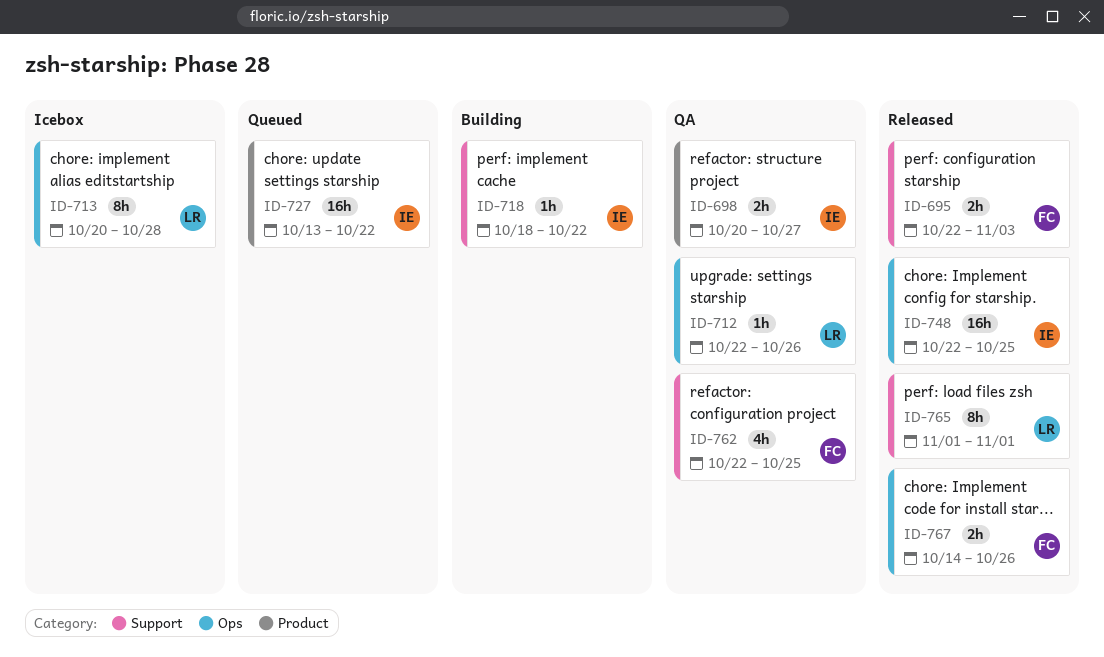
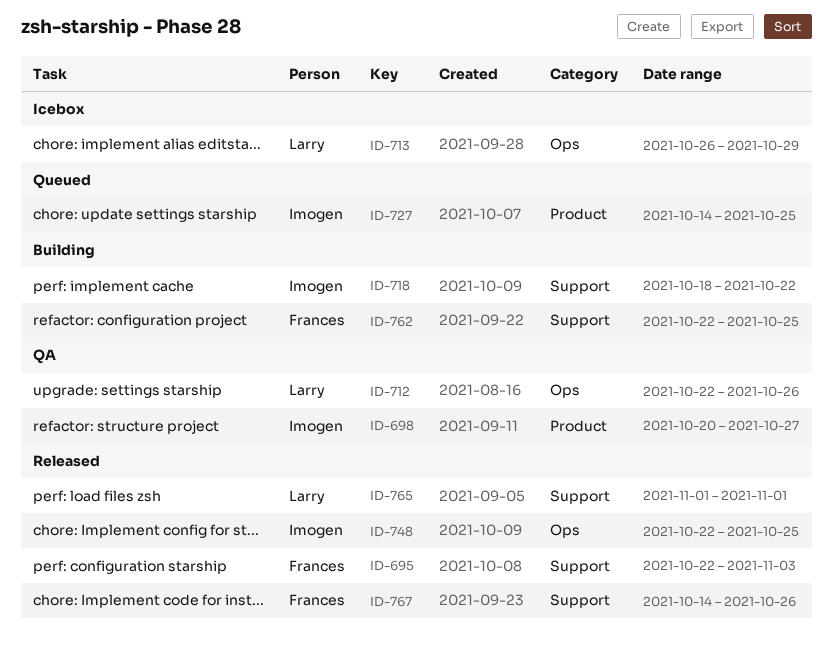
ID-713, start: Oct 20 -> Oct 26
ID-713, due: Oct 28 -> Oct 29
ID-727, start: Oct 13 -> Oct 14
ID-727, due: Oct 22 -> Oct 25
ID-762, status: QA -> Building
ID-767, label: Ops -> Support

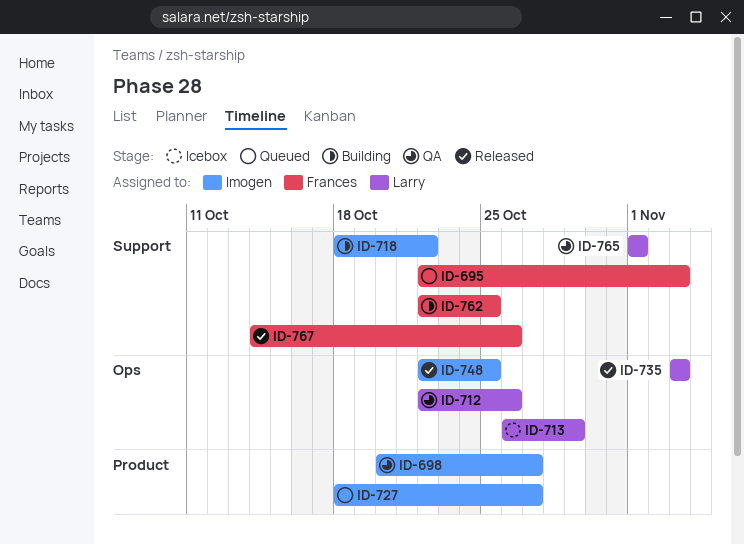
ID-695, status: Released -> Queued
ID-727, start: Oct 14 -> Oct 18
ID-727, due: Oct 25 -> Oct 27
ID-735: none -> present
ID-765, status: Released -> QA

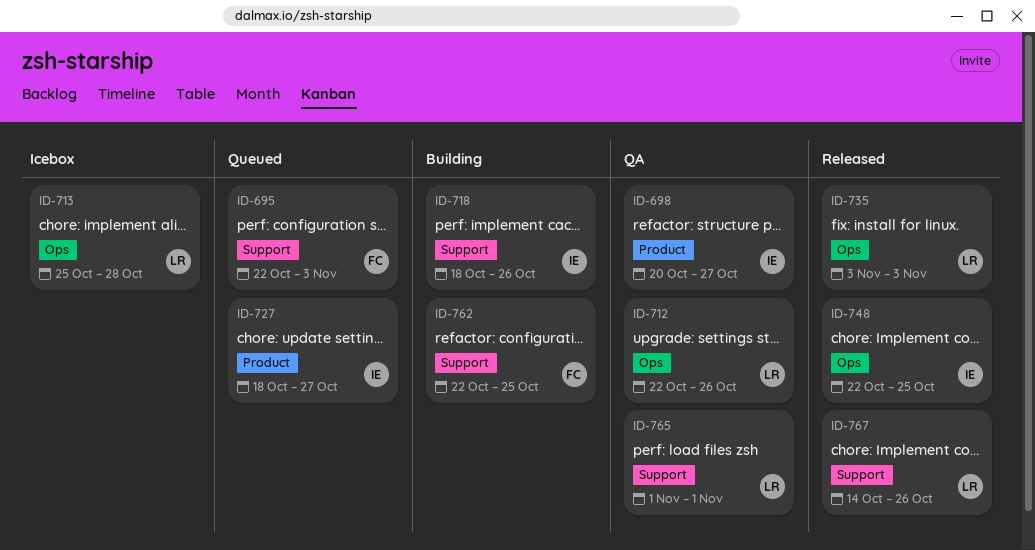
ID-713, start: Oct 26 -> Oct 25
ID-713, due: Oct 29 -> Oct 28
ID-718, due: Oct 22 -> Oct 26
ID-767, owner: Frances -> Larry

